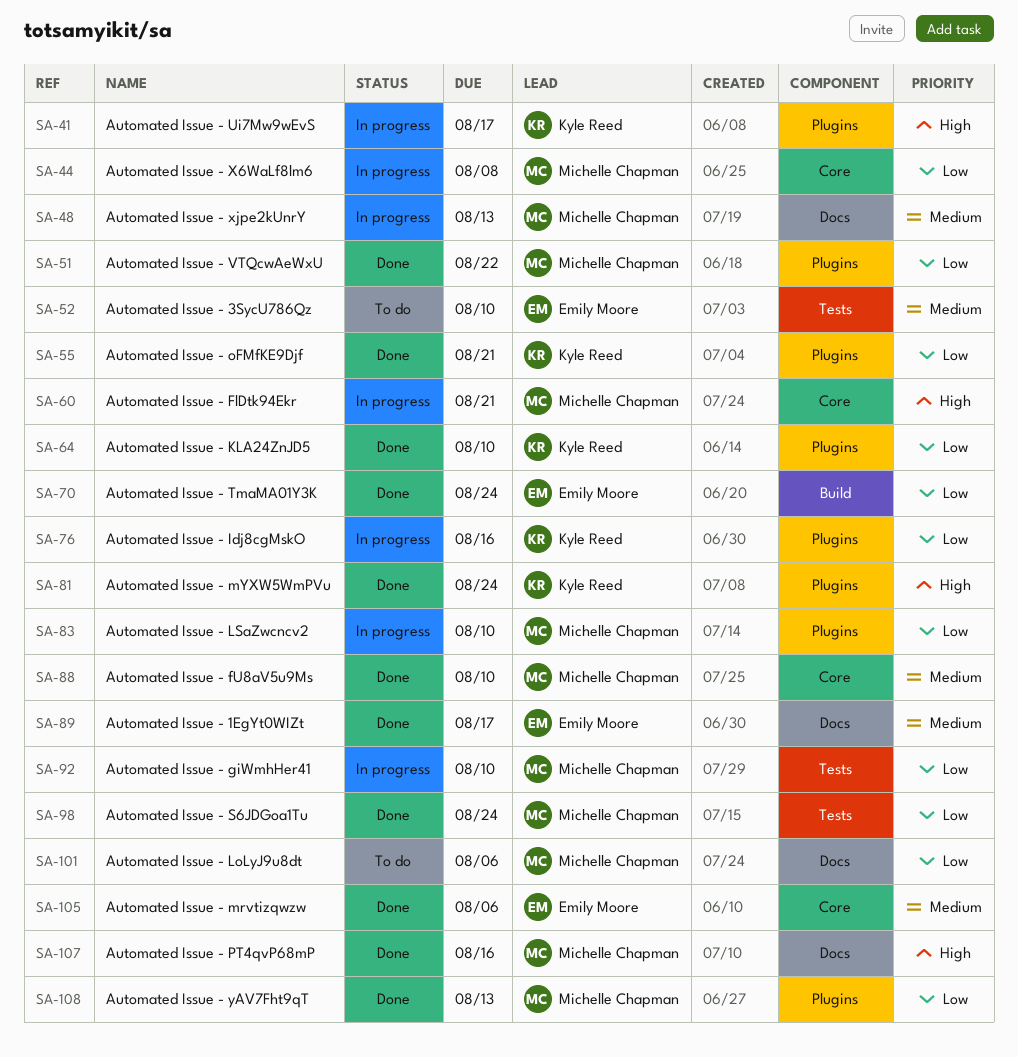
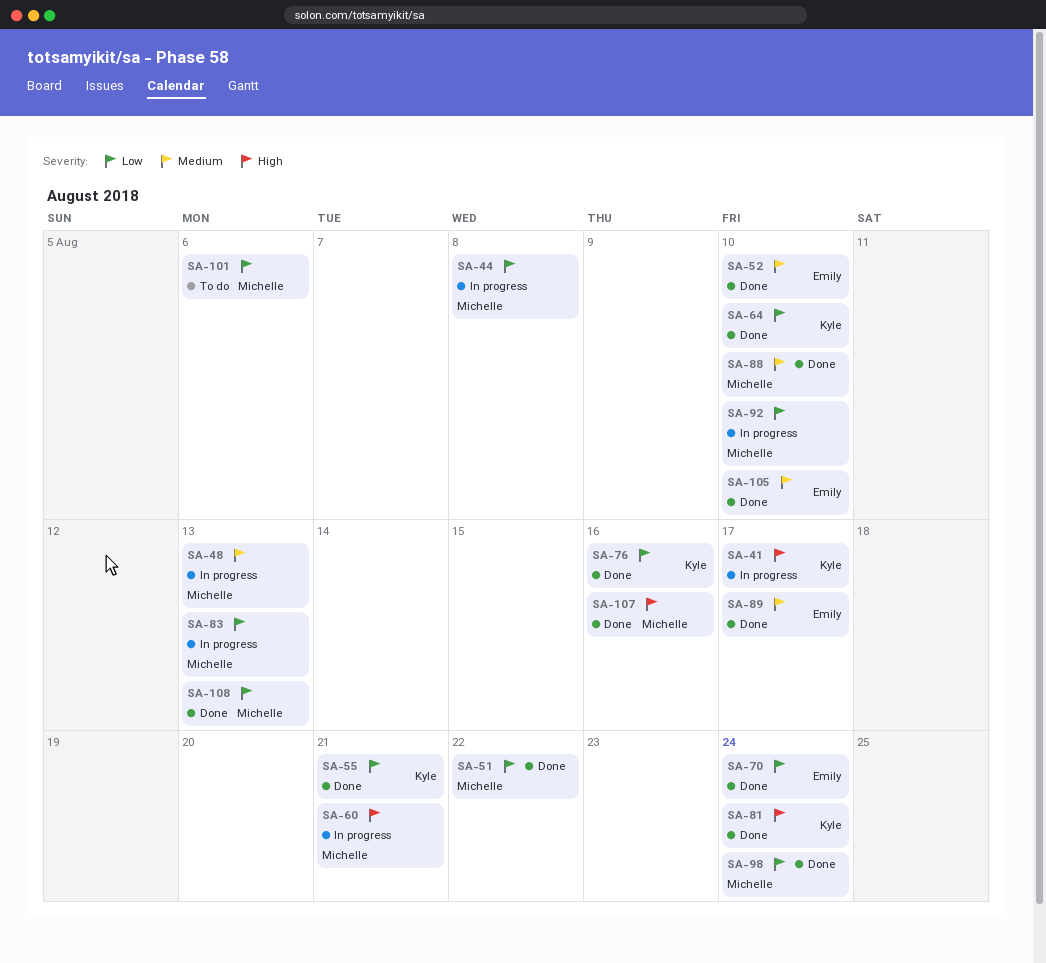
SA-52, status: To do -> Done
SA-76, status: In progress -> Done
SA-83, due: Aug 10 -> Aug 13
SA-105, due: Aug 6 -> Aug 10

